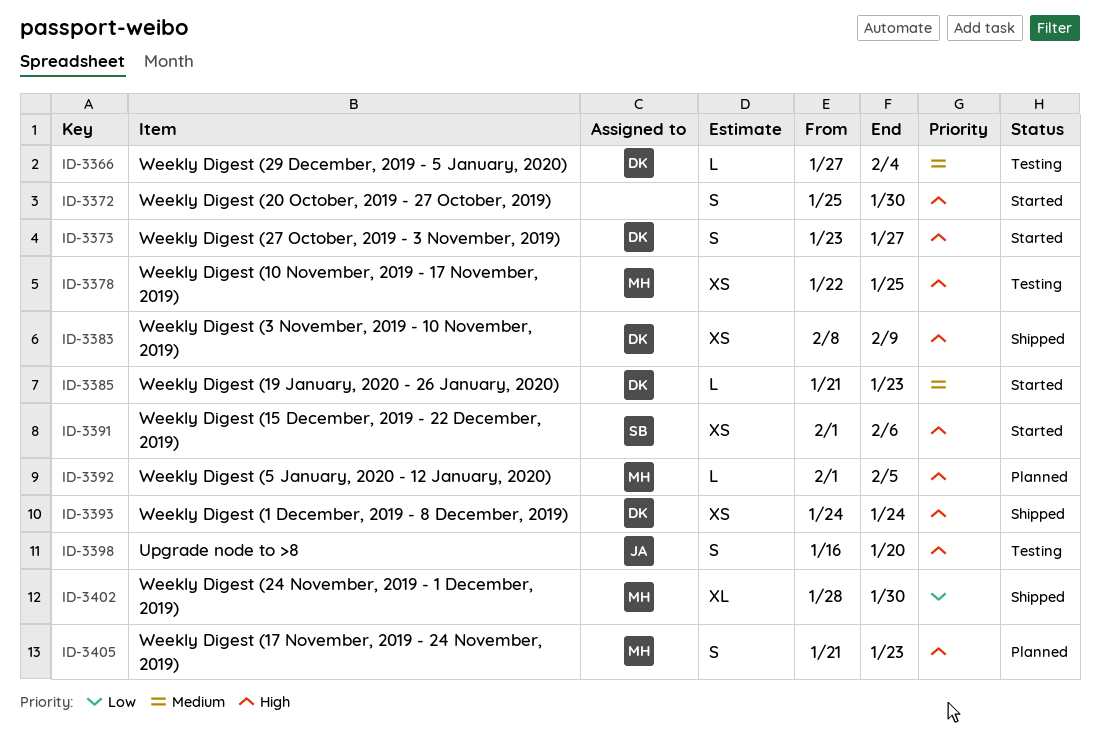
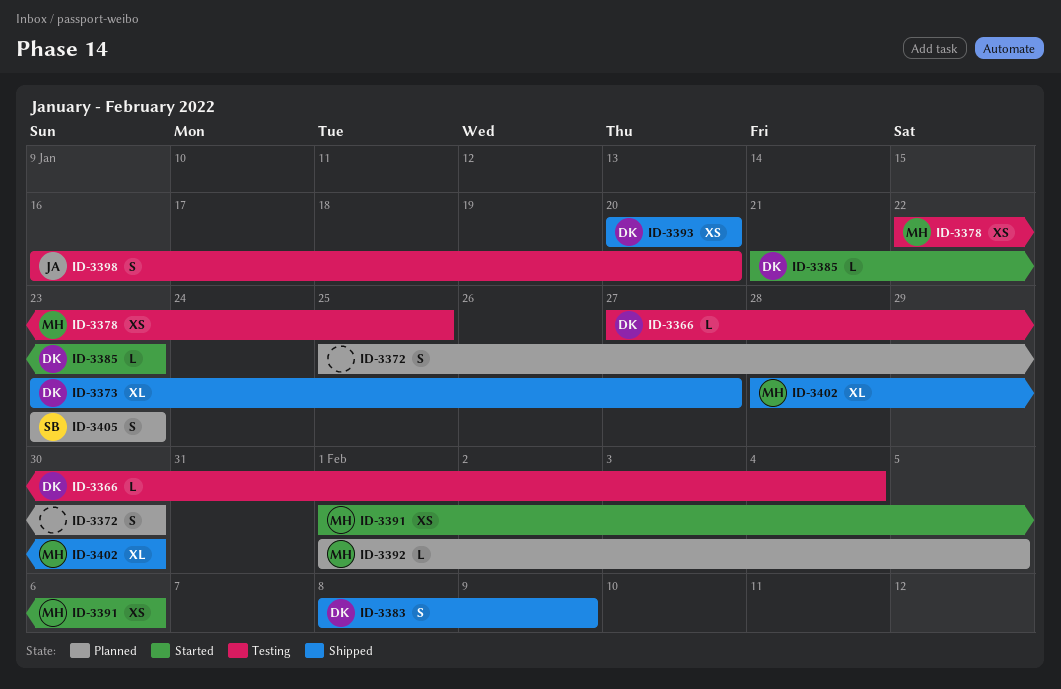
ID-3372, status: Started -> Planned
ID-3373, status: Started -> Shipped
ID-3373, estimate: S -> XL
ID-3383, estimate: XS -> S
ID-3391, owner: SB -> MH
ID-3393, start: Jan 24 -> Jan 20
ID-3393, due: Jan 24 -> Jan 20
ID-3405, owner: MH -> SB
ID-3405, start: Jan 21 -> Jan 23

